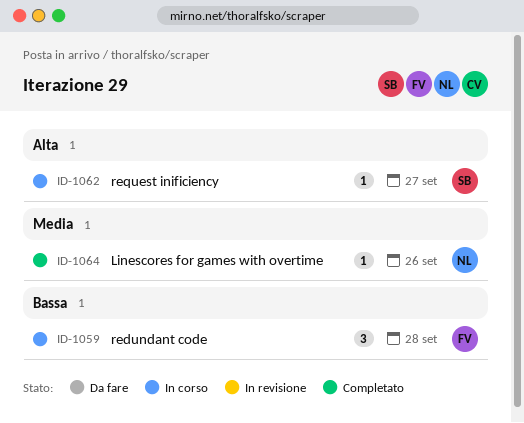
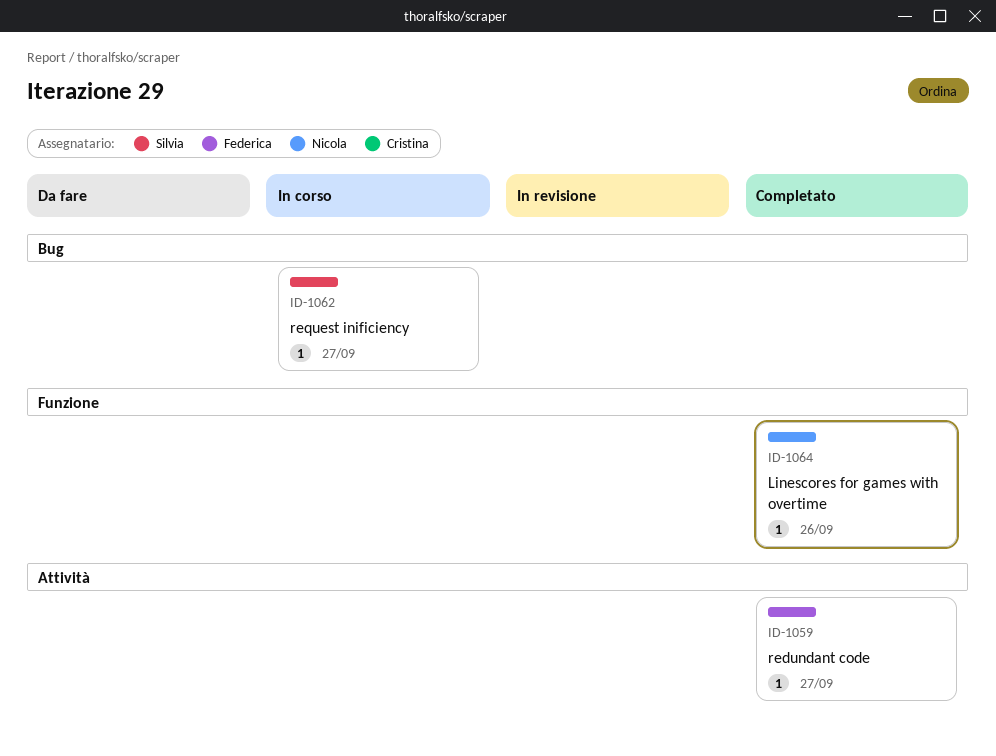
ID-1059, status: In corso -> Completato
ID-1059, estimate: 3 -> 1
ID-1059, due: Sep 28 -> Sep 27

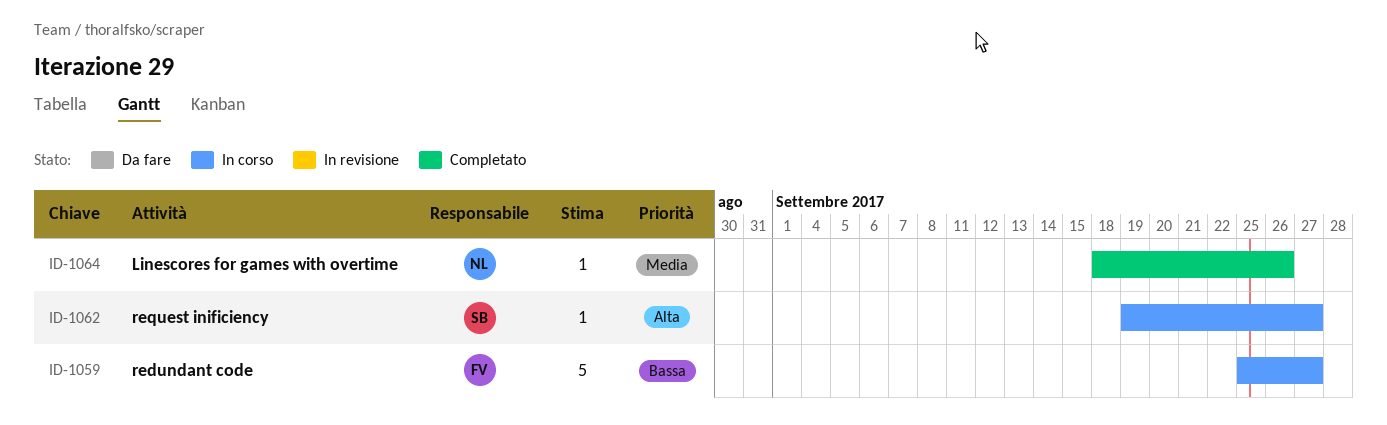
ID-1059, status: Completato -> In corso
ID-1059, estimate: 1 -> 5

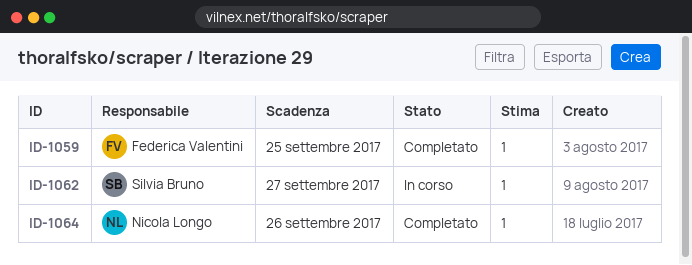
ID-1059, status: In corso -> Completato
ID-1059, estimate: 5 -> 1
ID-1059, due: Sep 27 -> Sep 25

